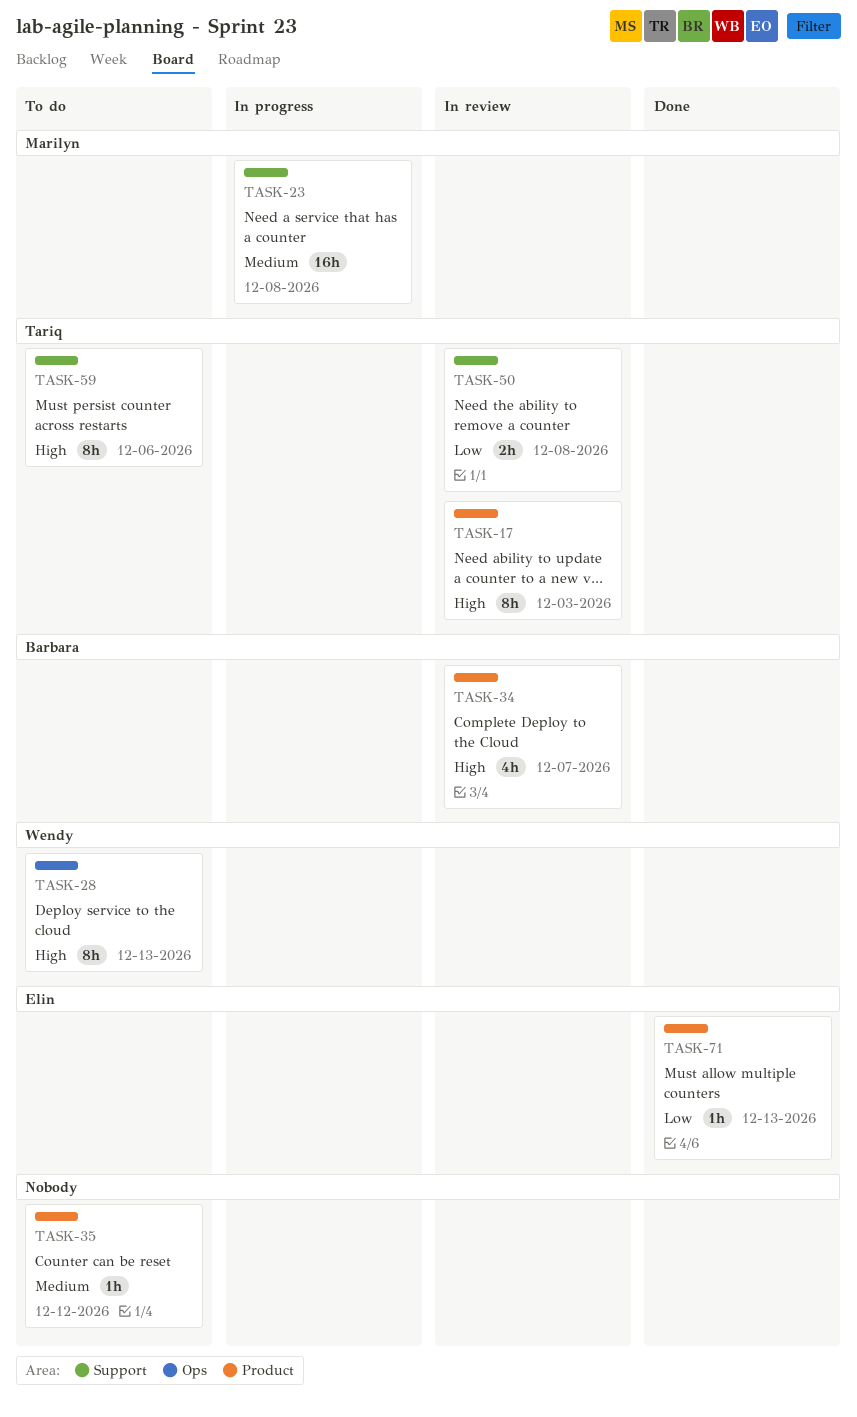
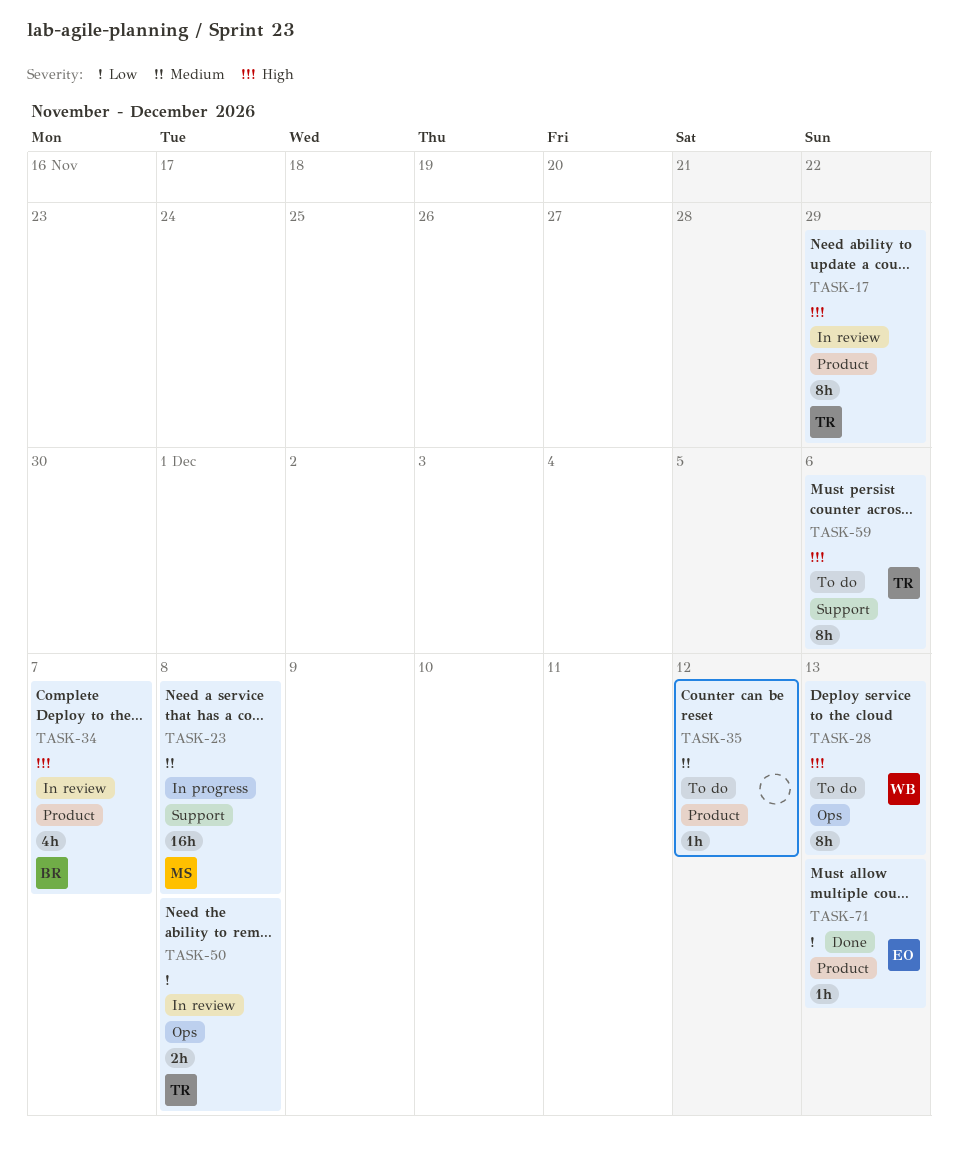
TASK-17, due: Dec 3 -> Nov 29
TASK-50, label: Support -> Ops

